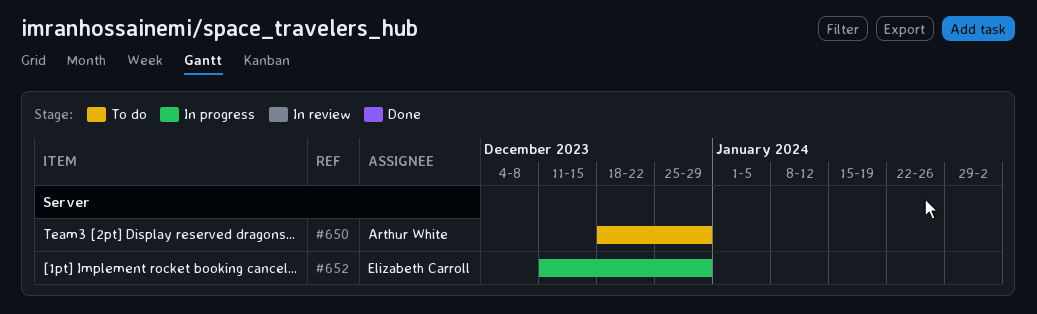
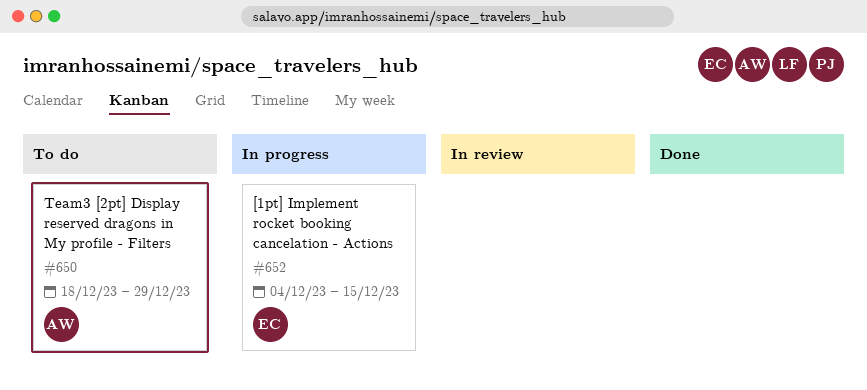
#652, start: Dec 11 -> Dec 4
#652, due: Dec 29 -> Dec 15

